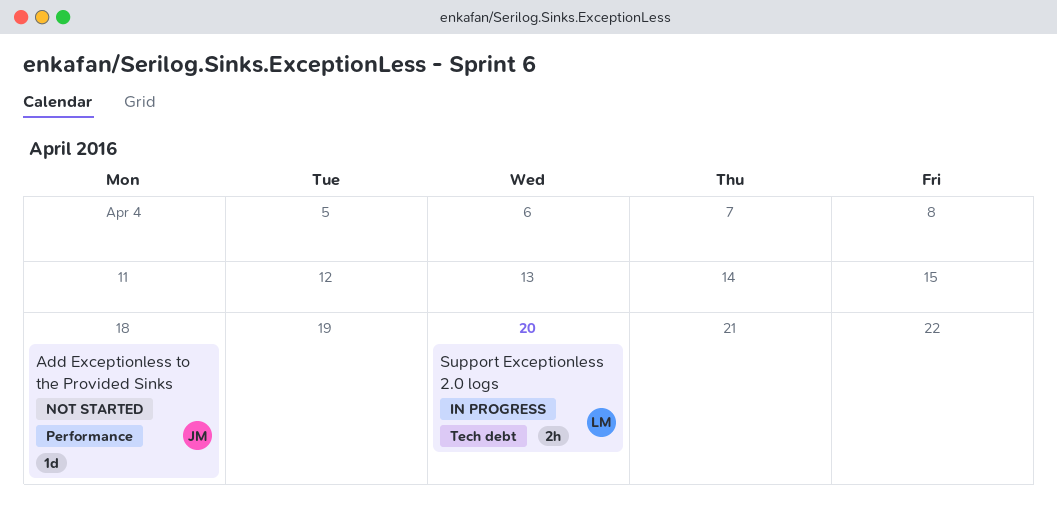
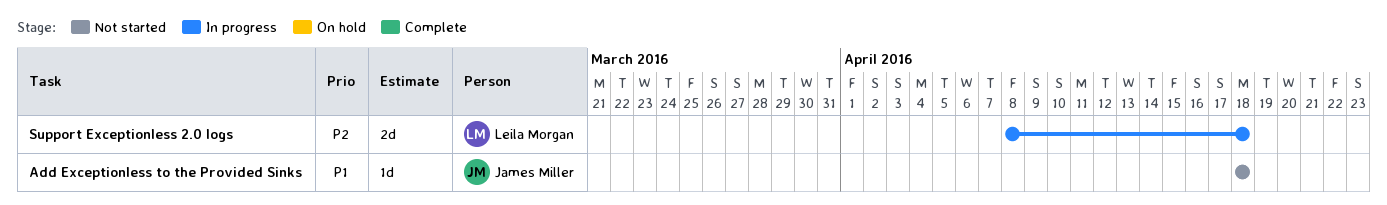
Support Exceptionless 2.0 logs, estimate: 2h -> 2d
Support Exceptionless 2.0 logs, due: Apr 20 -> Apr 18

